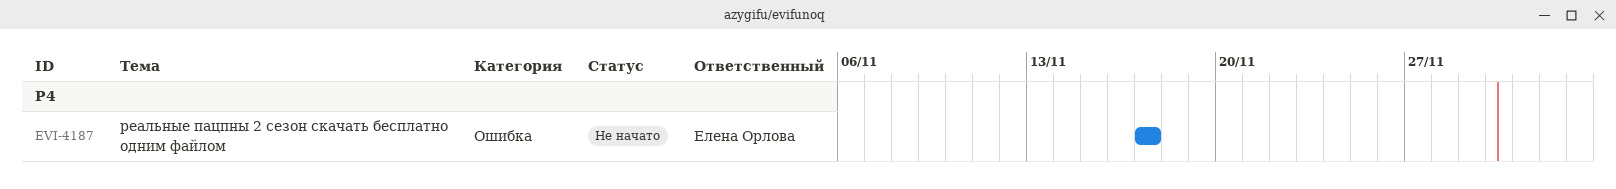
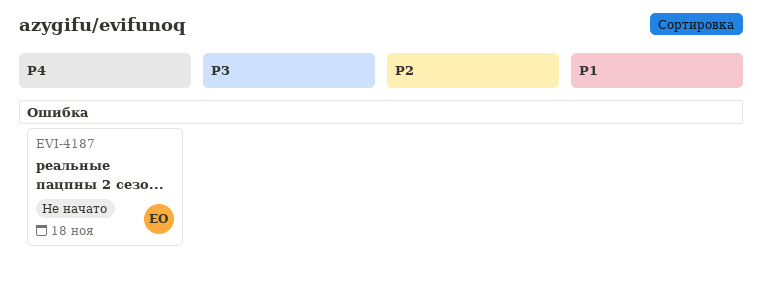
EVI-4187, due: Nov 17 -> Nov 18

